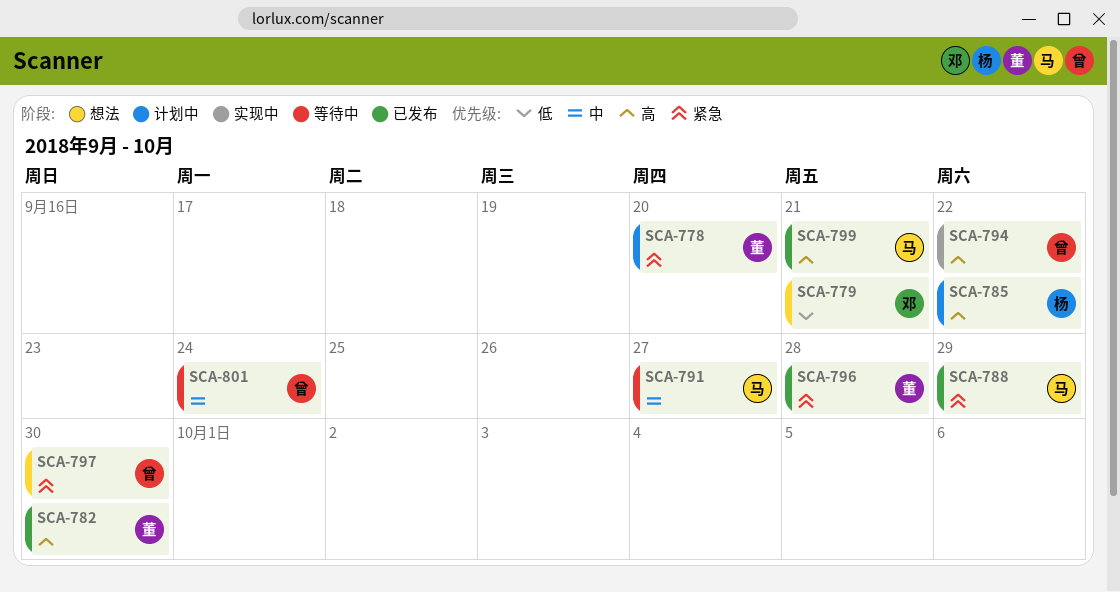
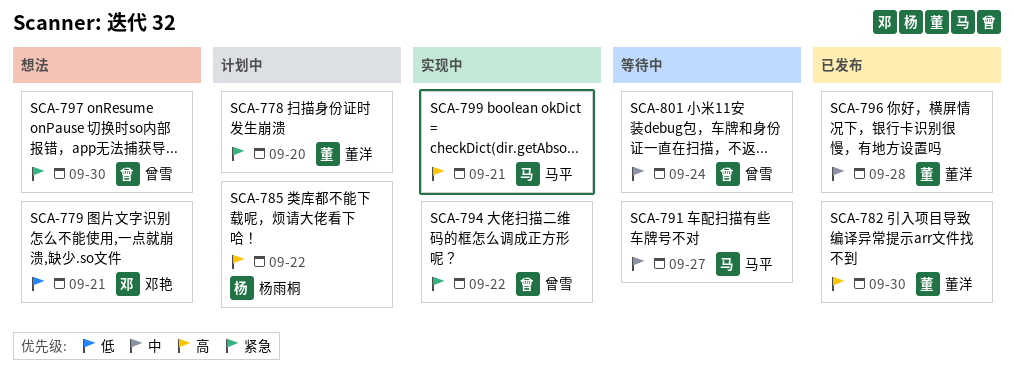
SCA-788: present -> none
SCA-794, priority: 高 -> 紧急
SCA-796, priority: 紧急 -> 中
SCA-799, status: 已发布 -> 实现中

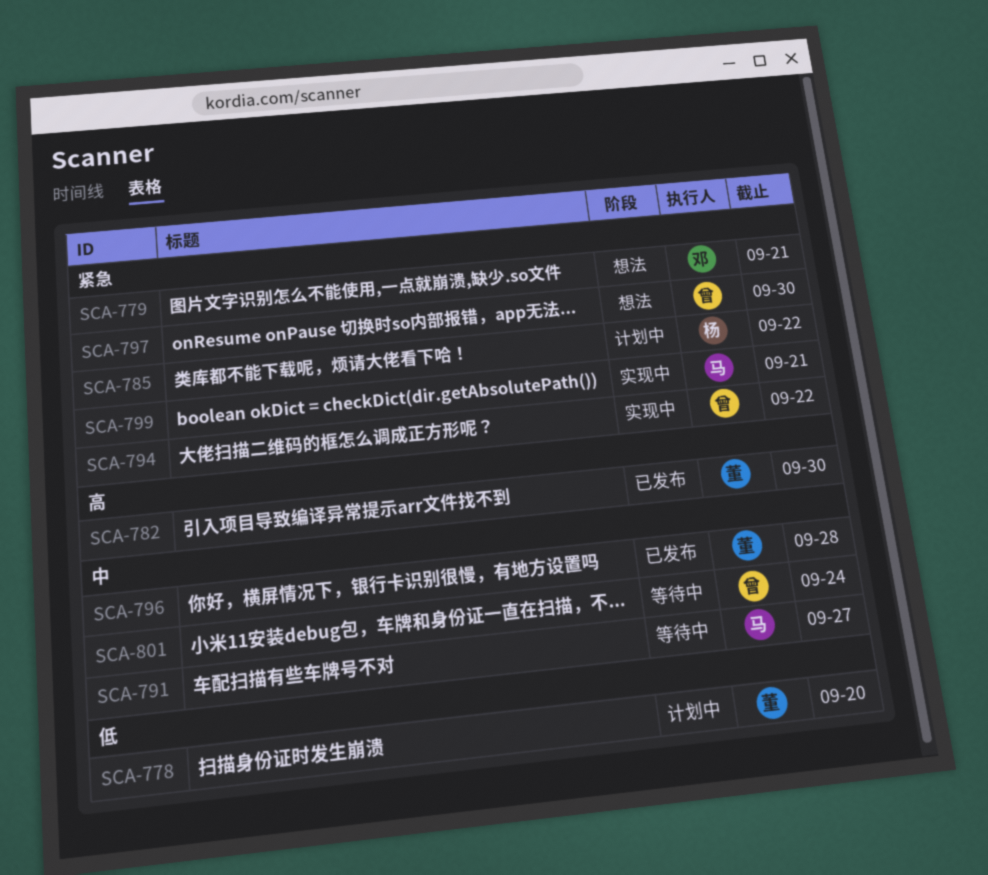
SCA-778, priority: 紧急 -> 低
SCA-779, priority: 低 -> 紧急
SCA-785, priority: 高 -> 紧急
SCA-799, priority: 高 -> 紧急

